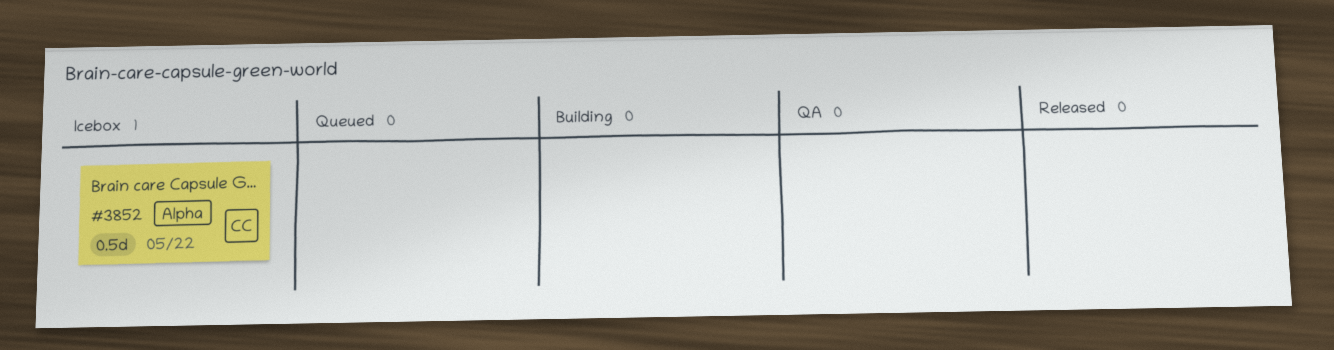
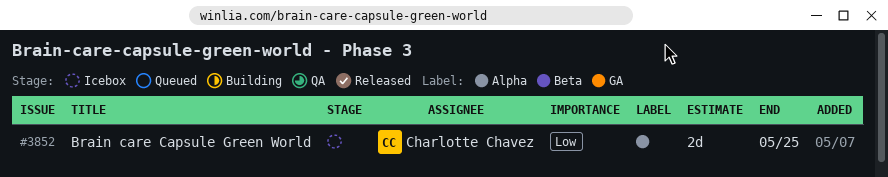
#3852, estimate: 0.5d -> 2d
#3852, due: May 22 -> May 25

